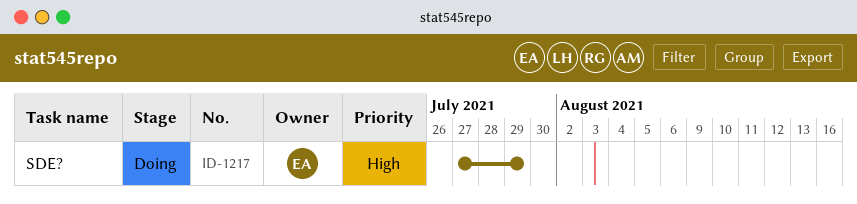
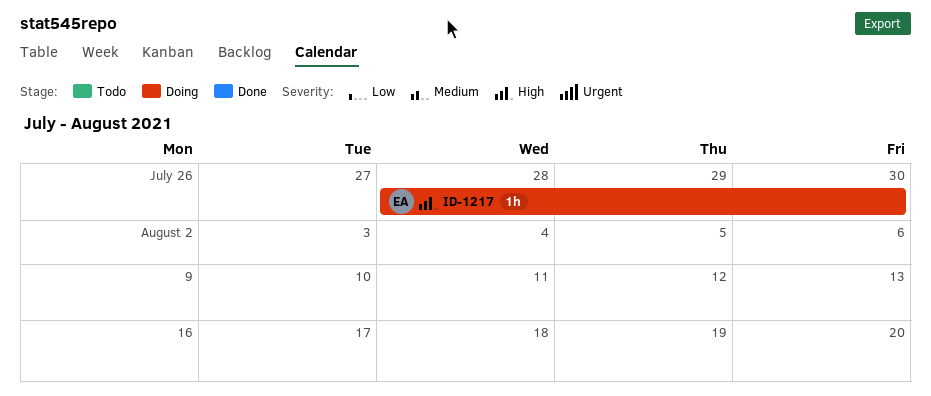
ID-1217, start: Jul 27 -> Jul 28
ID-1217, due: Jul 29 -> Jul 30

